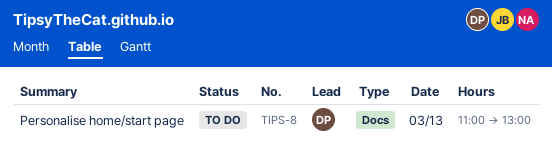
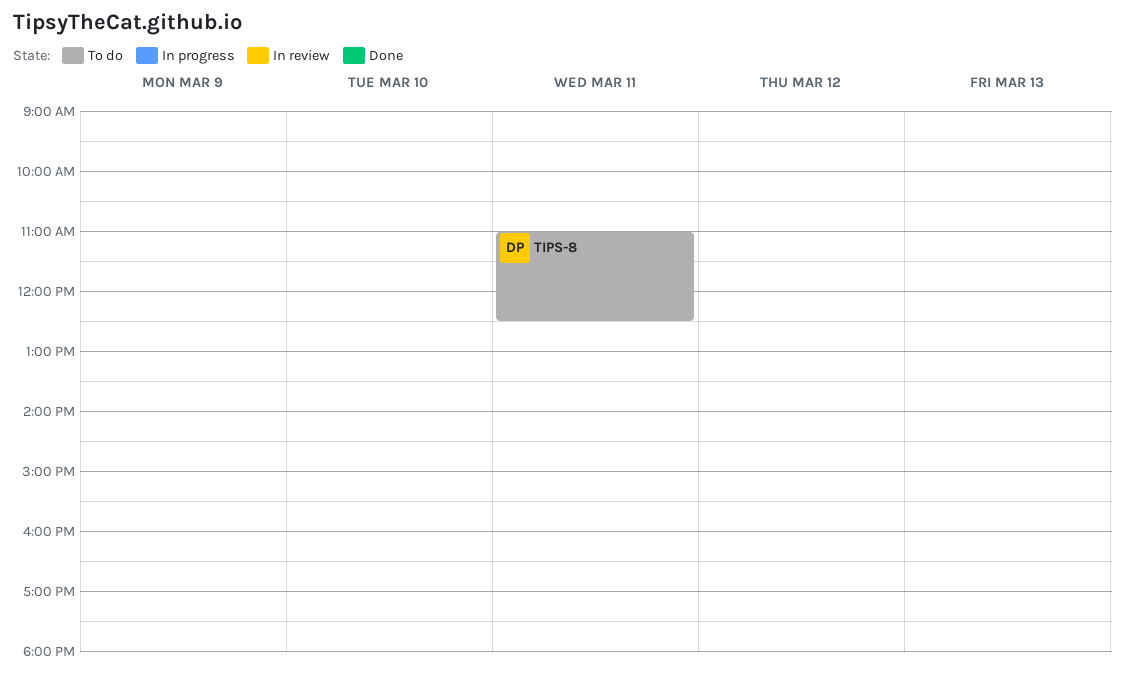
TIPS-8, day: Mar 13 -> Mar 11
TIPS-8, ends: 13:00 -> 12:30

